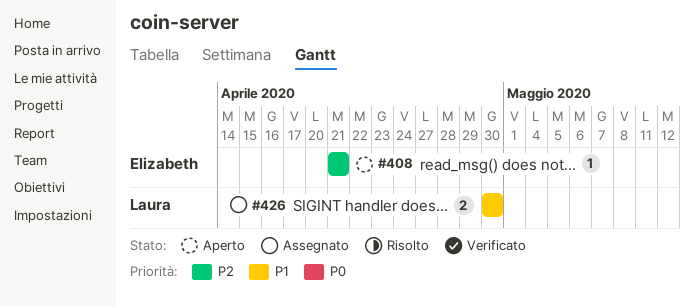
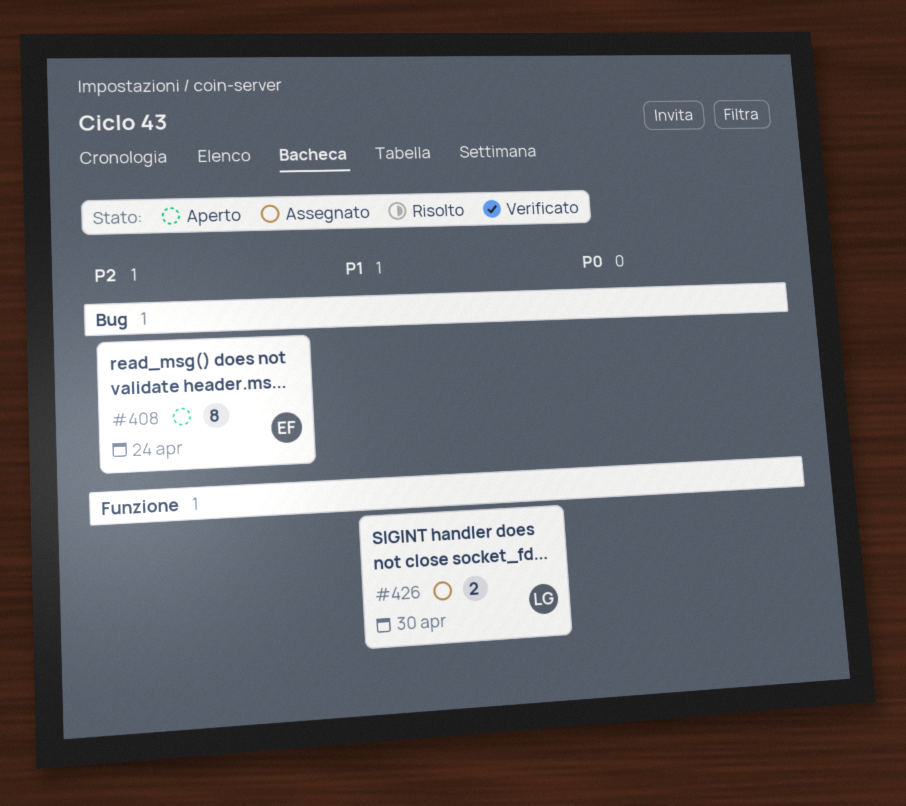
#408, estimate: 1 -> 8
#408, due: Apr 21 -> Apr 24

